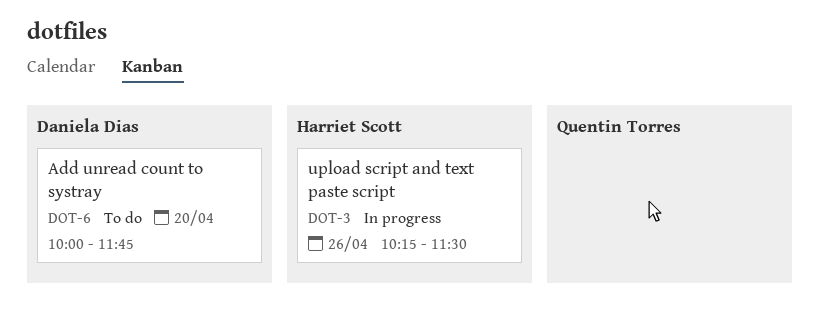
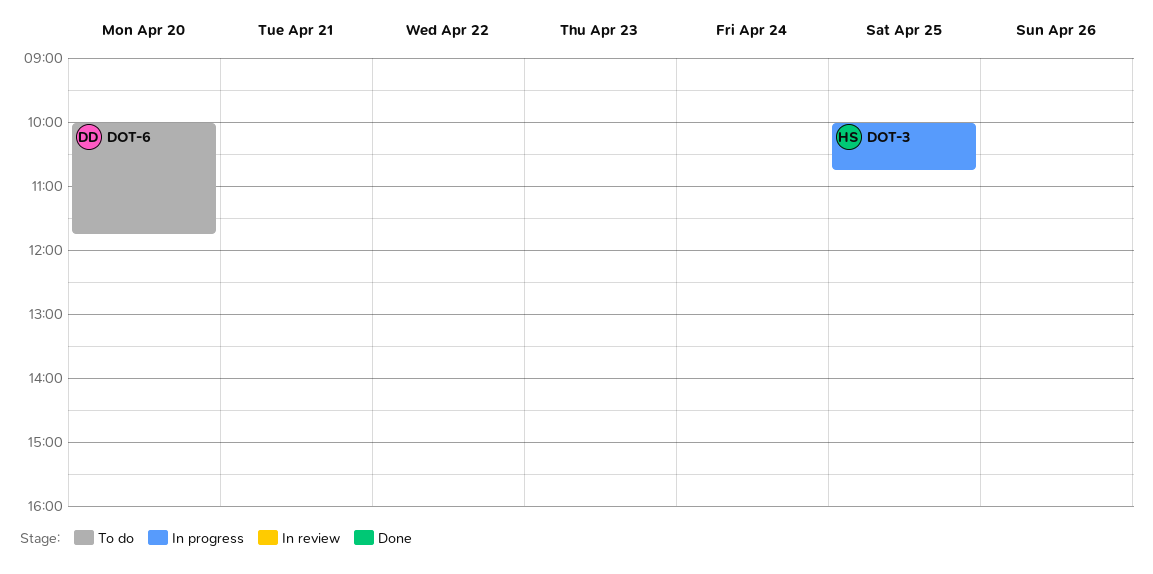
DOT-3, day: Apr 26 -> Apr 25
DOT-3, begins: 10:15 -> 10:00
DOT-3, ends: 11:30 -> 10:45

